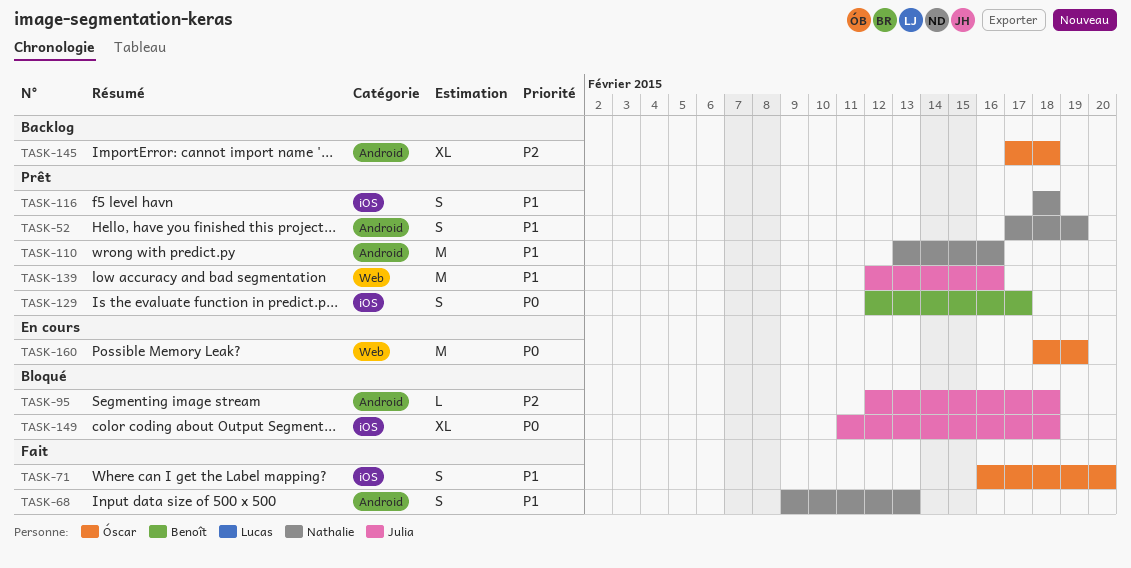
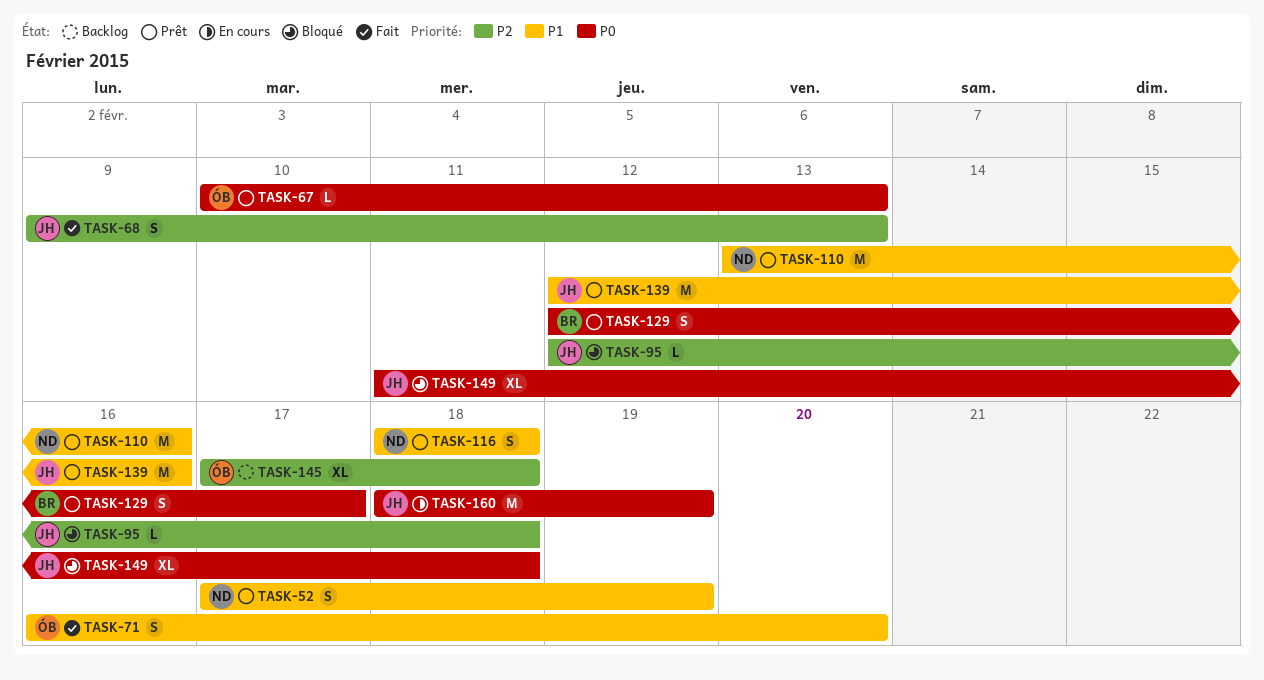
TASK-67: none -> present
TASK-68, owner: Nathalie -> Julia
TASK-68, priority: P1 -> P2
TASK-160, owner: Óscar -> Julia

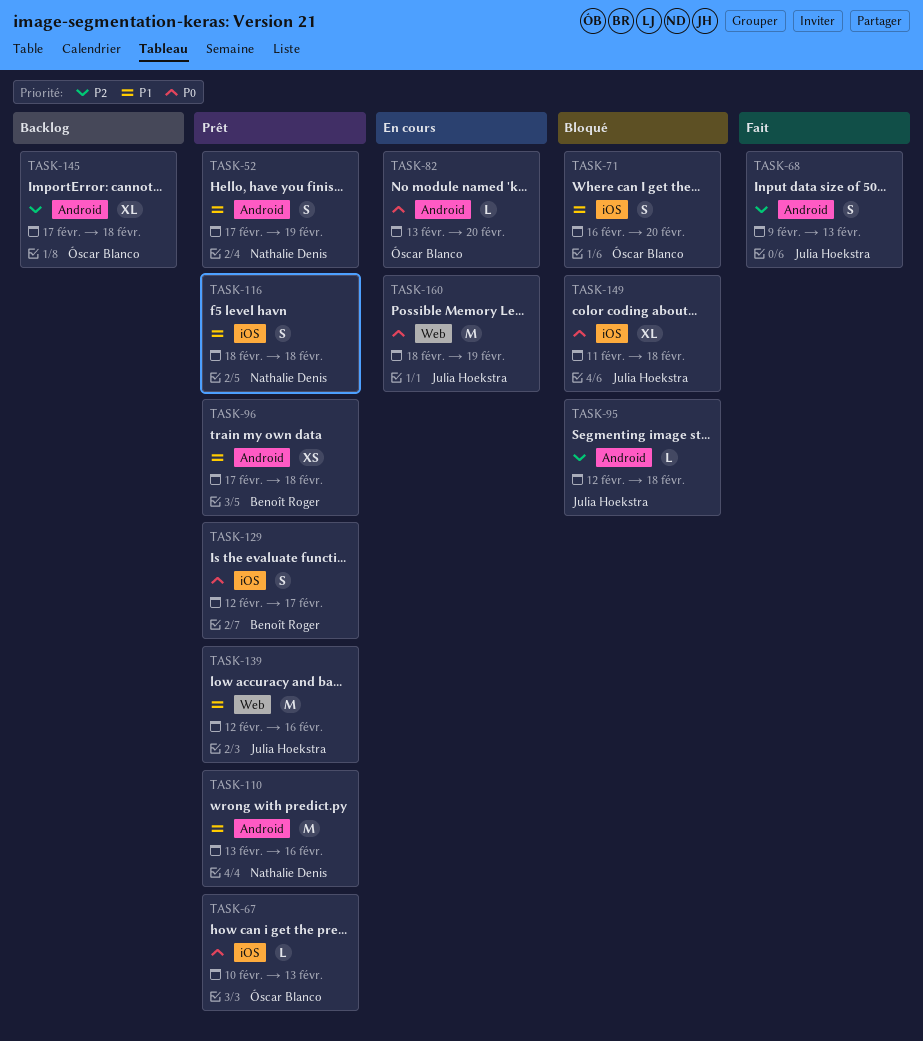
TASK-71, status: Fait -> Bloqué
TASK-82: none -> present
TASK-96: none -> present

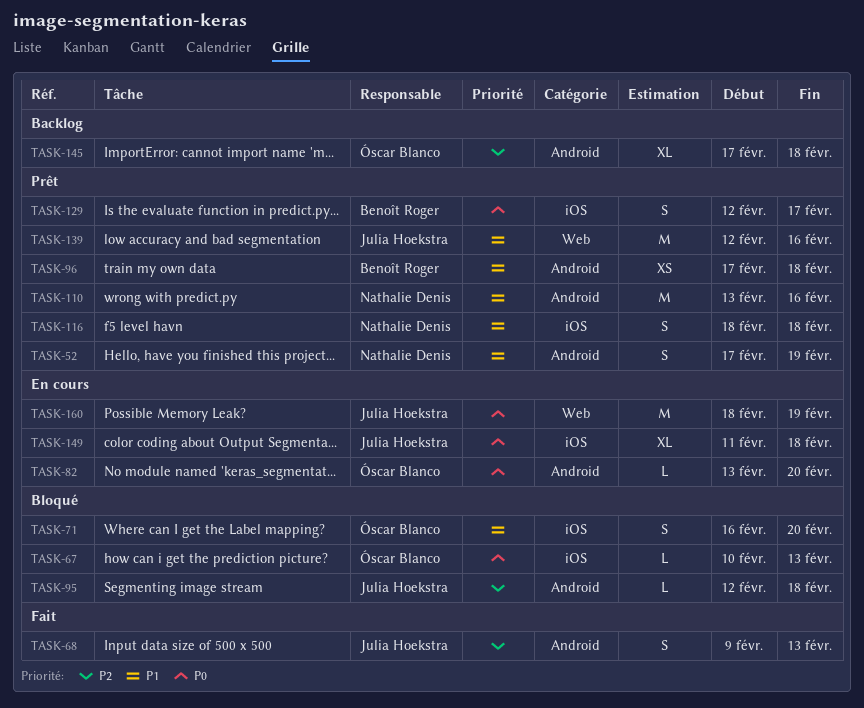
TASK-67, status: Prêt -> Bloqué
TASK-149, status: Bloqué -> En cours

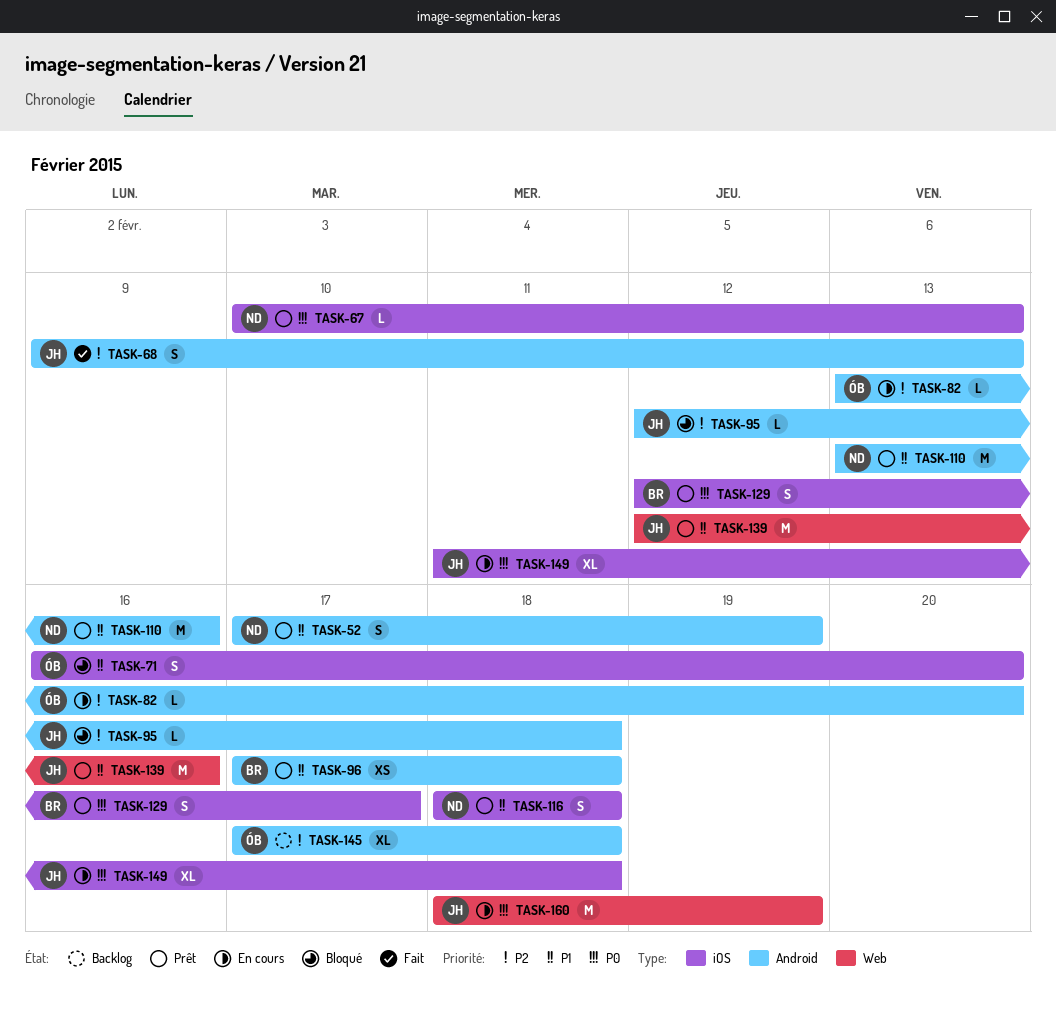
TASK-67, status: Bloqué -> Prêt
TASK-67, owner: Óscar Blanco -> Nathalie Denis
TASK-82, priority: P0 -> P2

